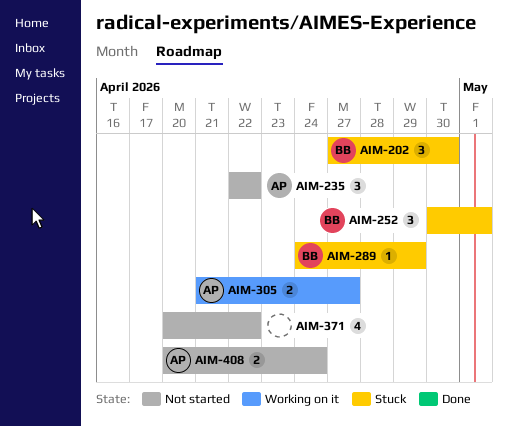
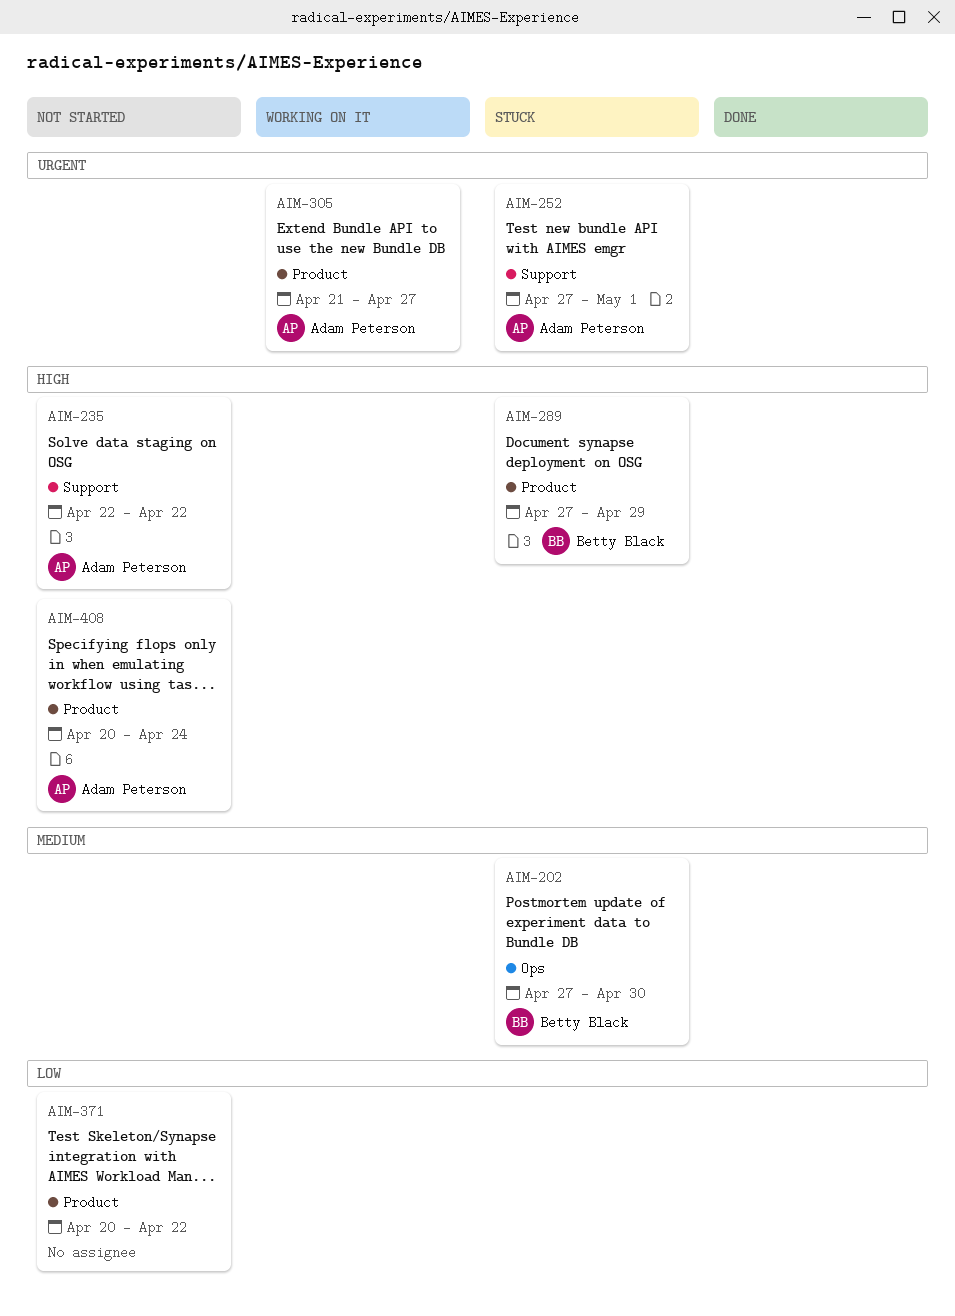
AIM-252, owner: Betty Black -> Adam Peterson
AIM-252, start: Apr 30 -> Apr 27
AIM-289, start: Apr 24 -> Apr 27

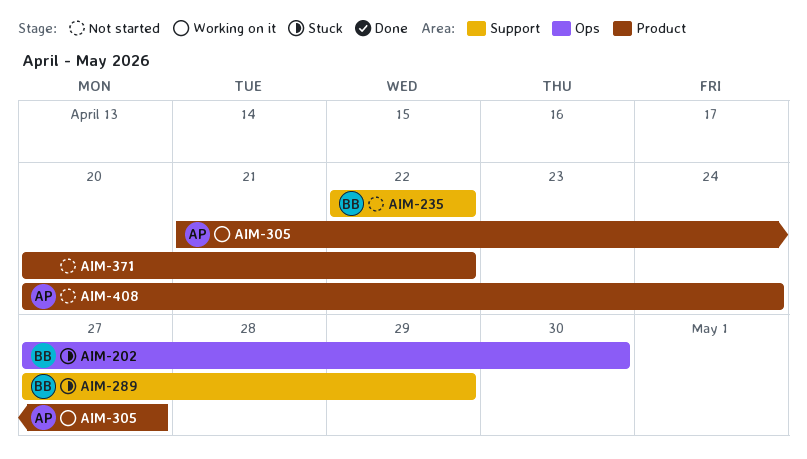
AIM-235, owner: Adam Peterson -> Betty Black
AIM-252: present -> none
AIM-289, label: Product -> Support

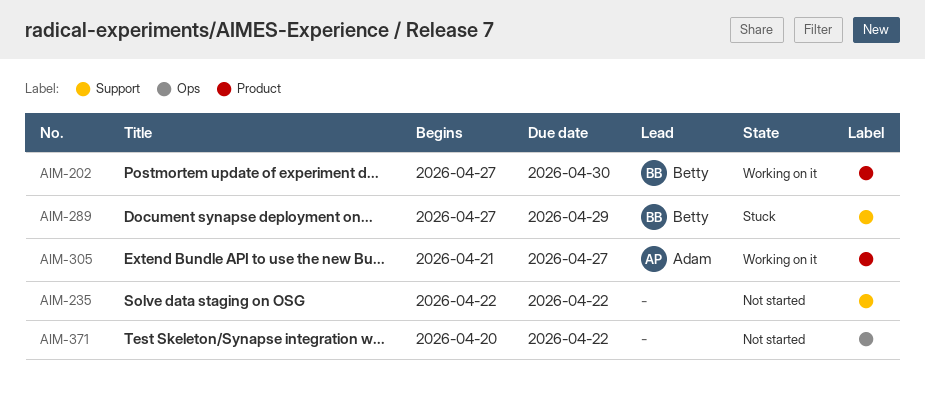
AIM-202, status: Stuck -> Working on it
AIM-202, label: Ops -> Product
AIM-235, owner: Betty -> none
AIM-371, label: Product -> Ops
AIM-408: present -> none

